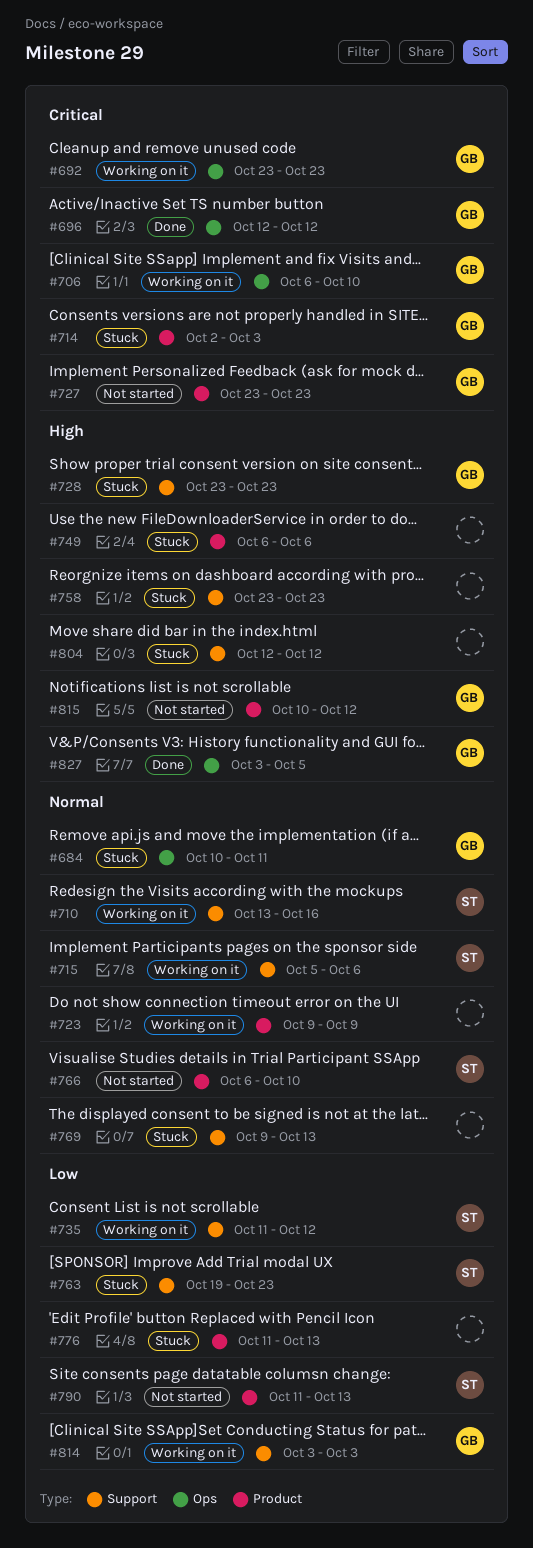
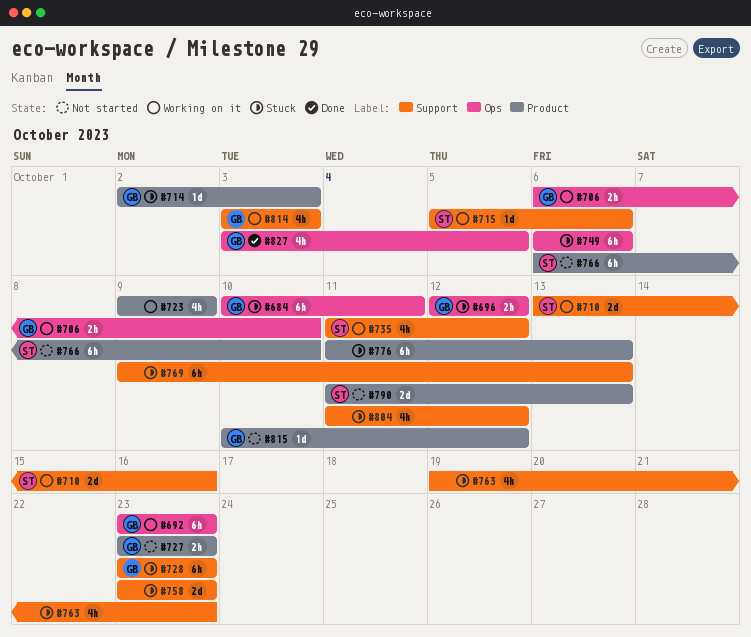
#696, status: Done -> Stuck
#749, label: Product -> Ops
#763, owner: ST -> none
#804, start: Oct 12 -> Oct 11

